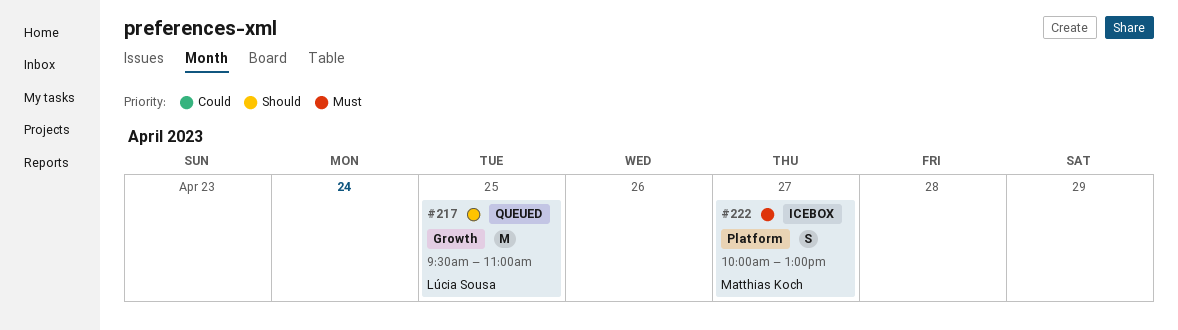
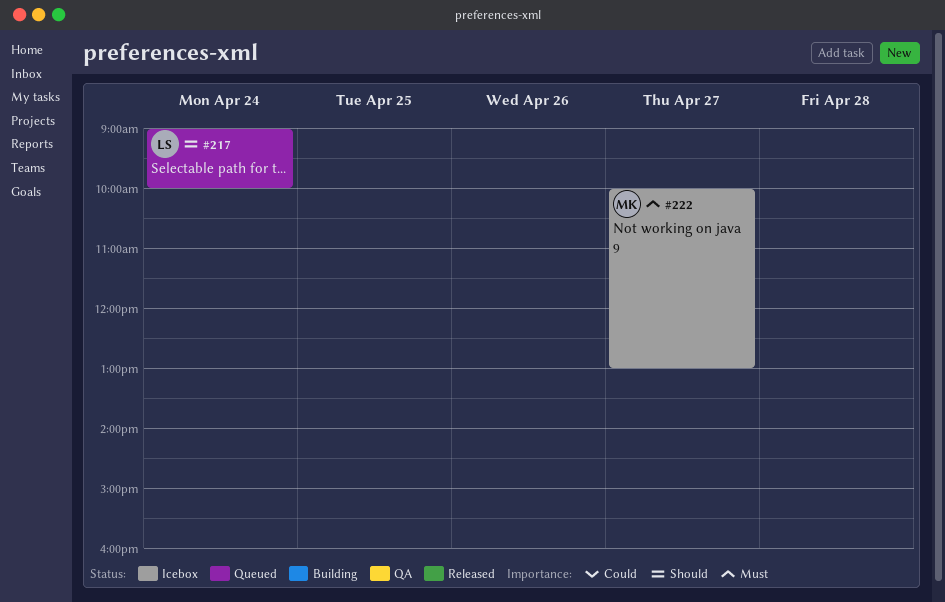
#217, day: Apr 25 -> Apr 24
#217, begins: 09:30 -> 09:00
#217, ends: 11:00 -> 10:00

